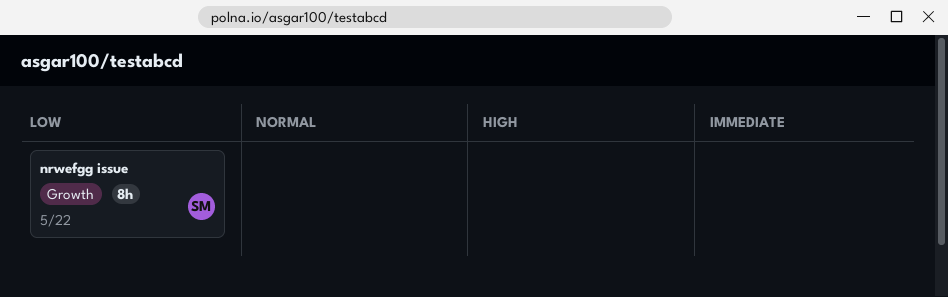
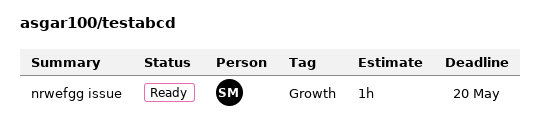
nrwefgg issue, estimate: 8h -> 1h
nrwefgg issue, due: May 22 -> May 20

